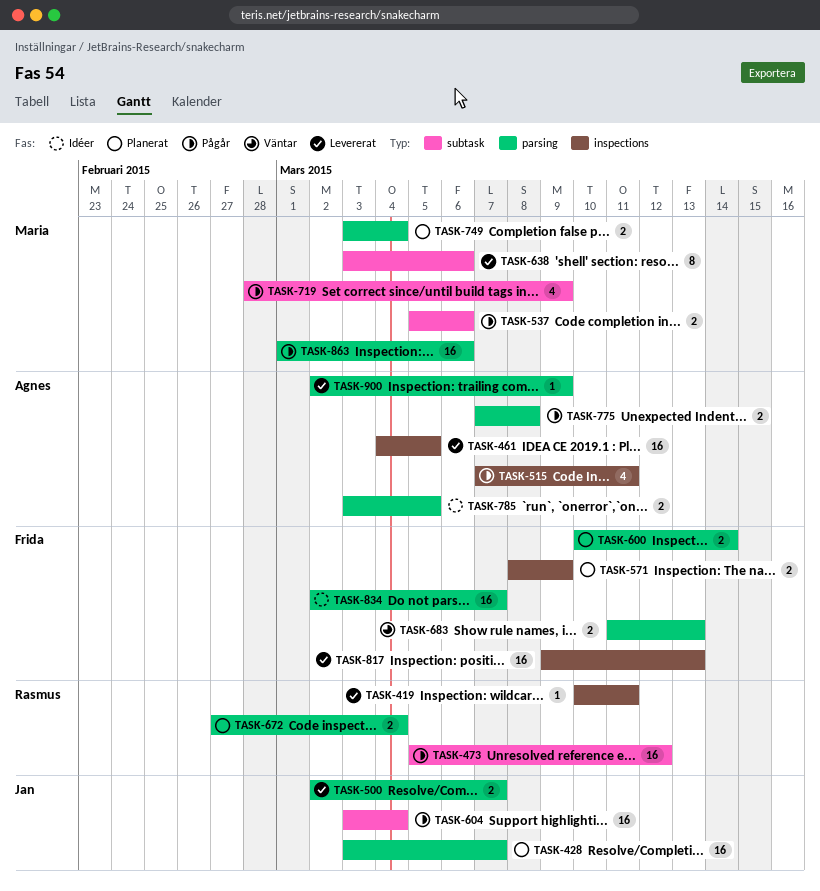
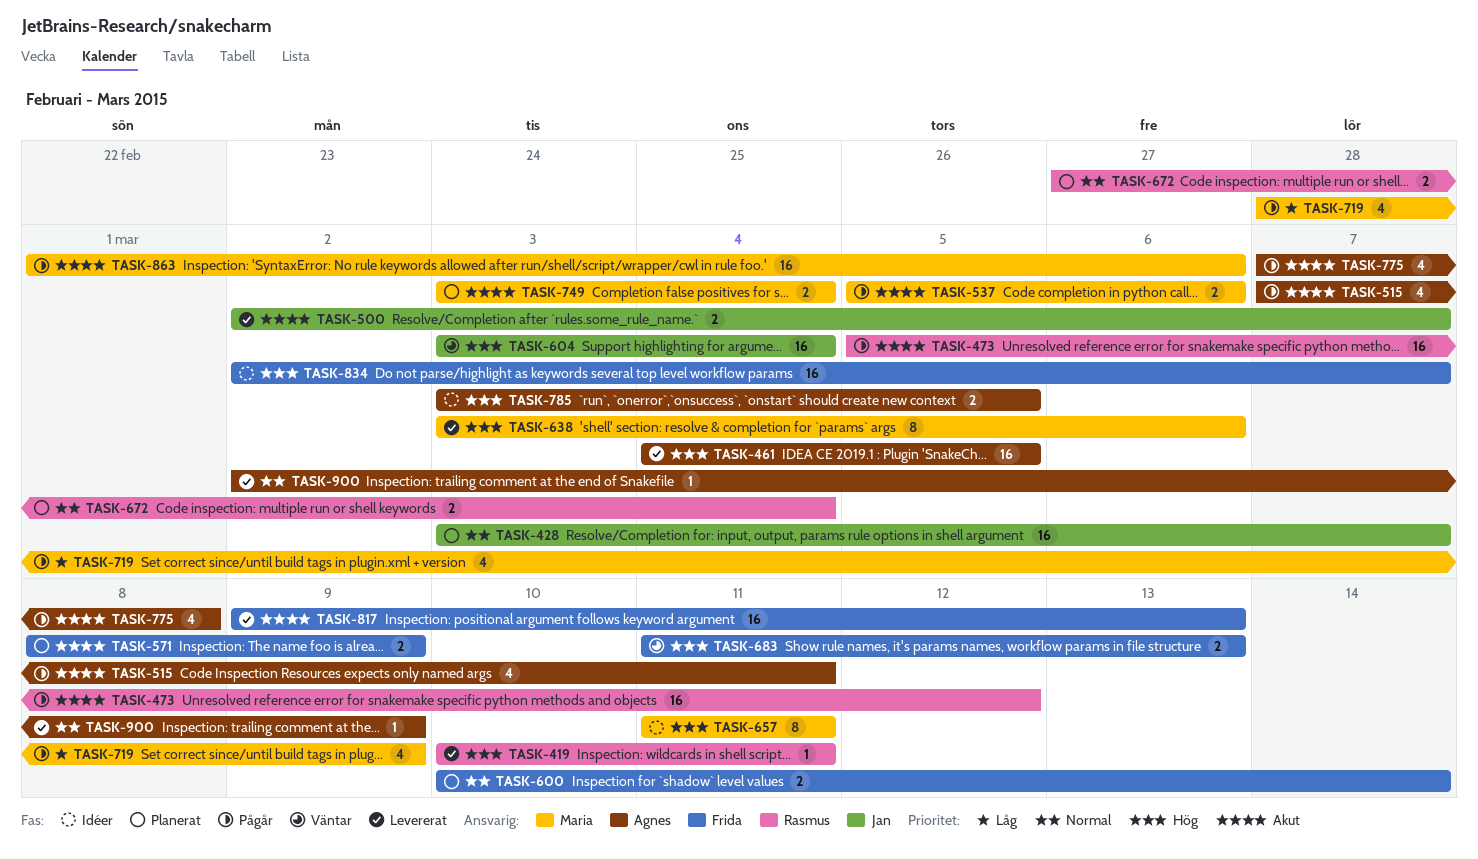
TASK-604, status: Pågår -> Väntar
TASK-657: none -> present
TASK-775, estimate: 2 -> 4

